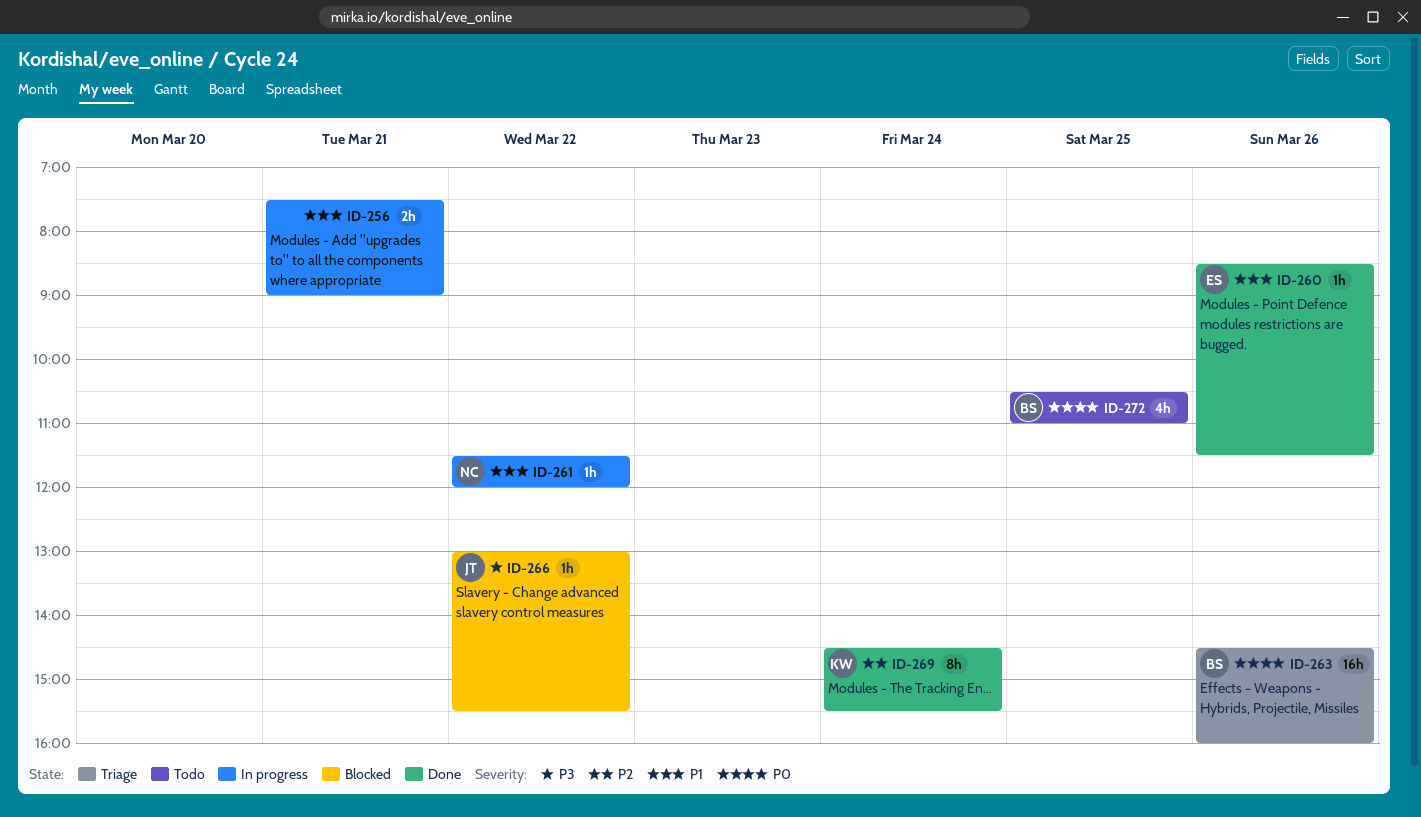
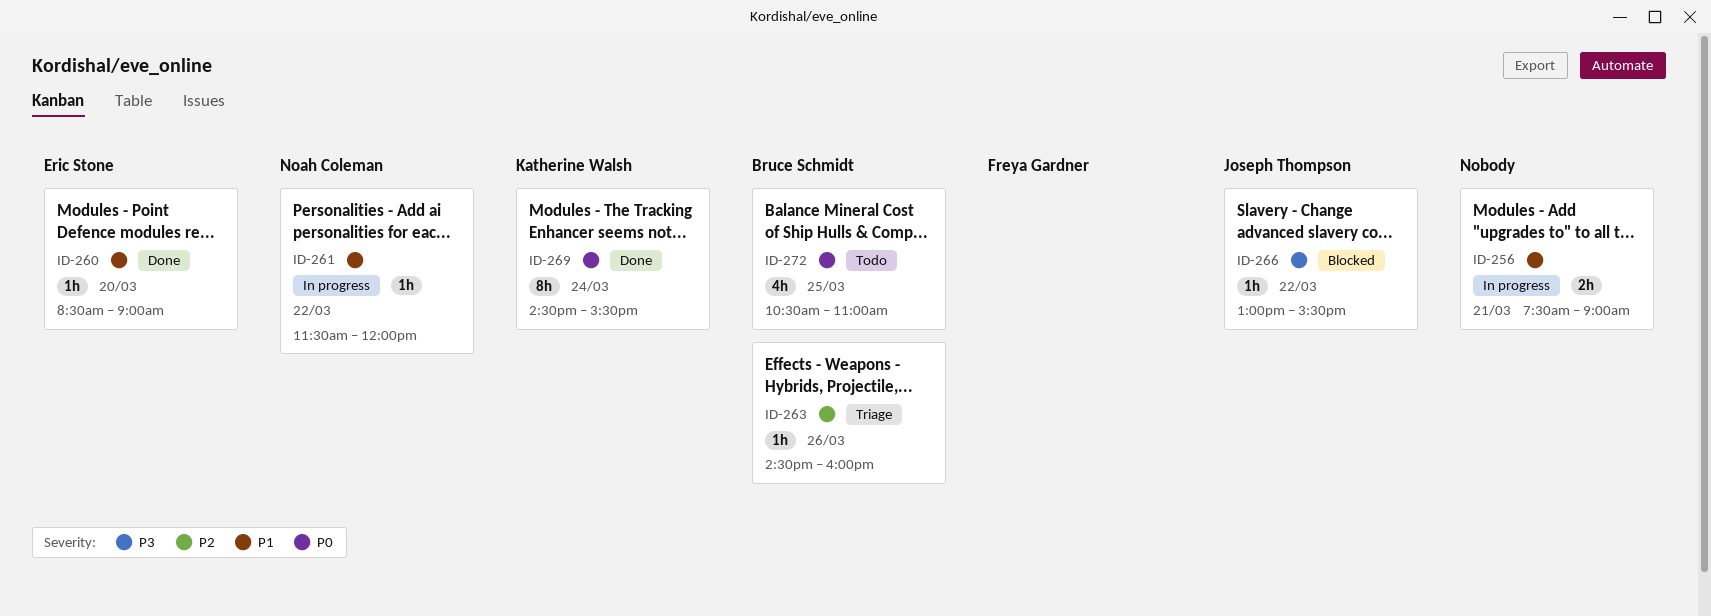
ID-260, day: Mar 26 -> Mar 20
ID-260, ends: 11:30 -> 09:00
ID-263, priority: P0 -> P2
ID-263, estimate: 16h -> 1h
ID-269, priority: P2 -> P0

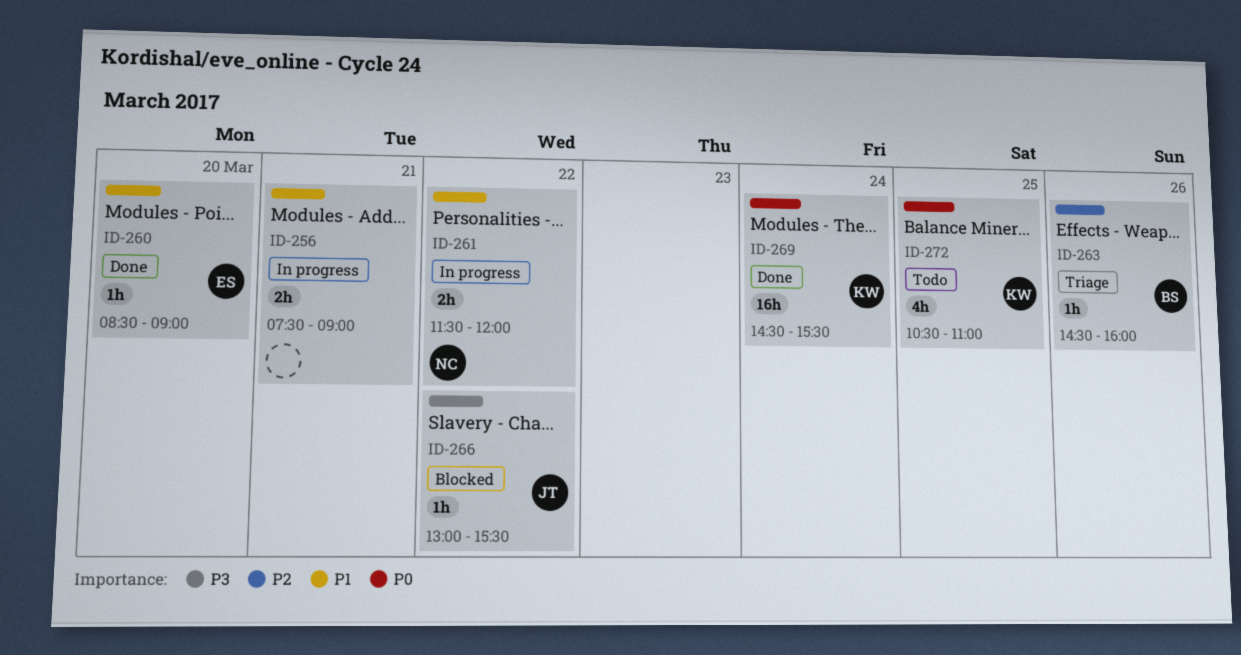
ID-261, estimate: 1h -> 2h
ID-269, estimate: 8h -> 16h
ID-272, owner: Bruce Schmidt -> Katherine Walsh

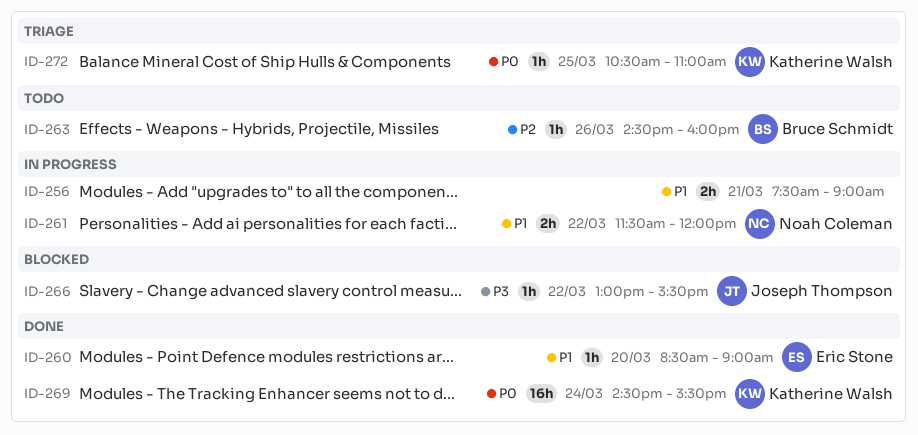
ID-263, status: Triage -> Todo
ID-272, status: Todo -> Triage
ID-272, estimate: 4h -> 1h

